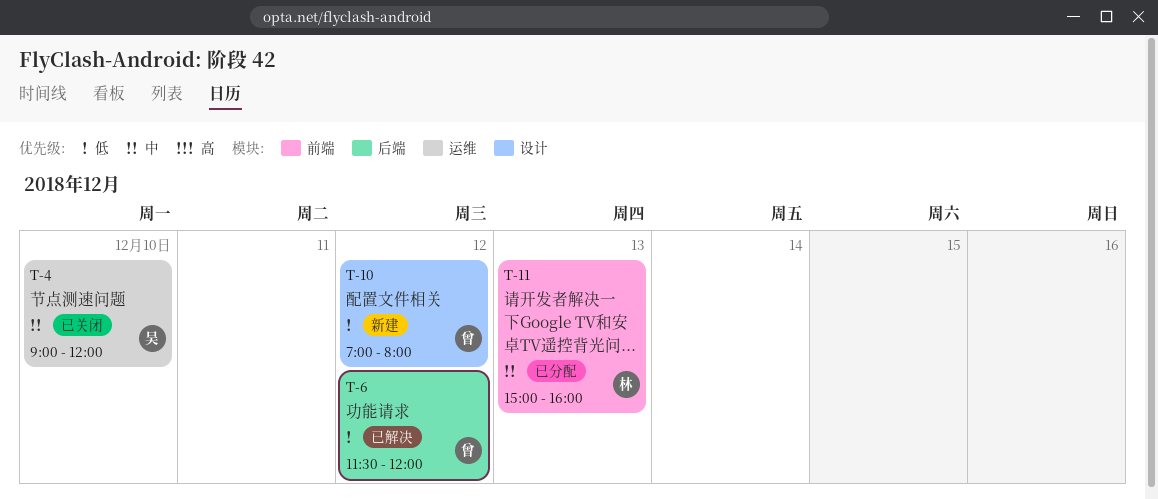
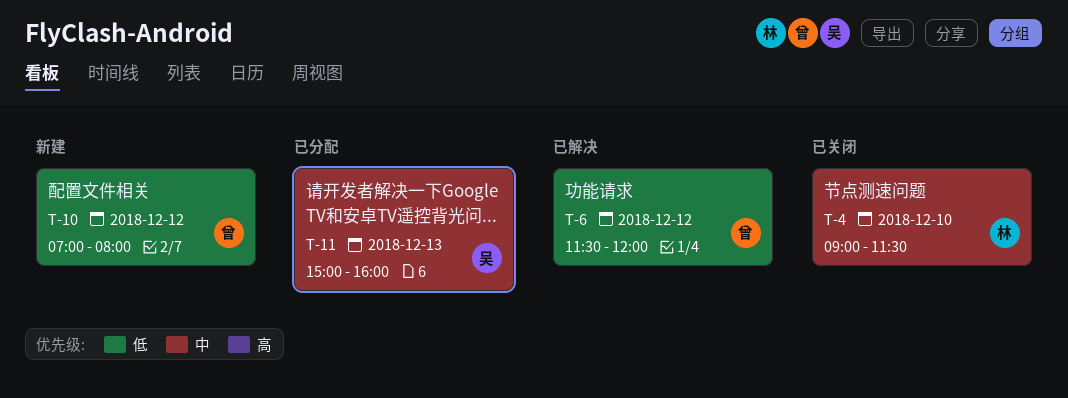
T-4, owner: 吴 -> 林
T-4, ends: 12:00 -> 11:30
T-11, owner: 林 -> 吴

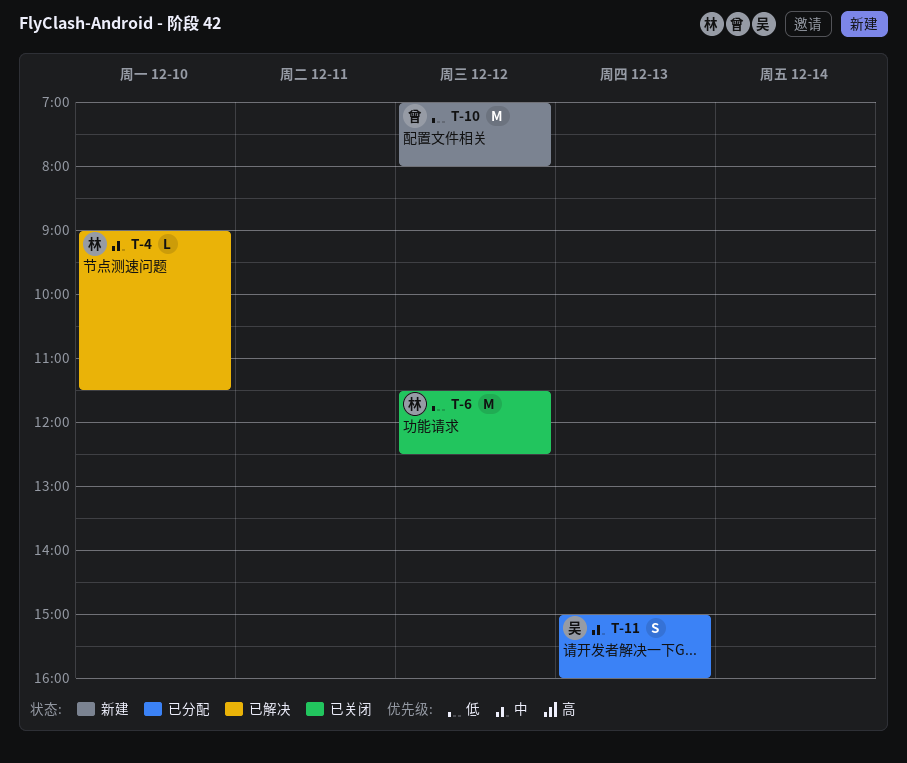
T-4, status: 已关闭 -> 已解决
T-6, status: 已解决 -> 已关闭
T-6, owner: 曾 -> 林
T-6, ends: 12:00 -> 12:30

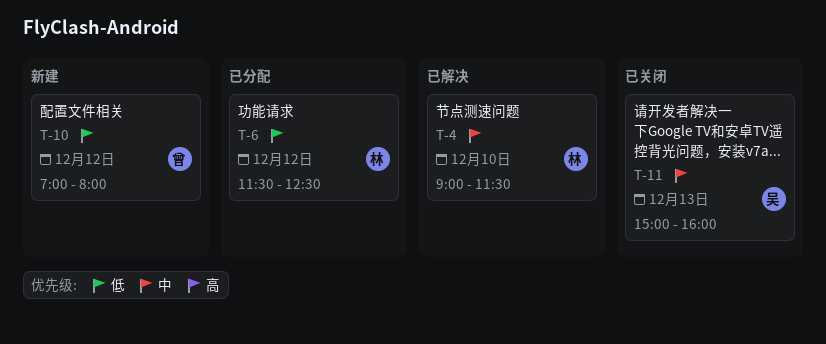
T-6, status: 已关闭 -> 已分配
T-11, status: 已分配 -> 已关闭

